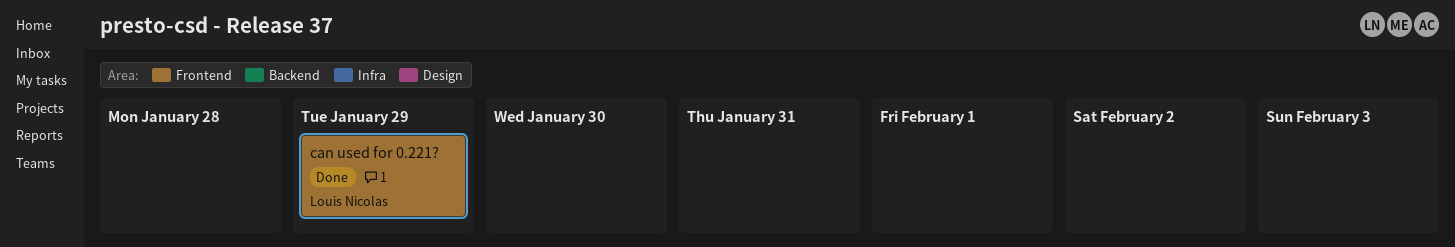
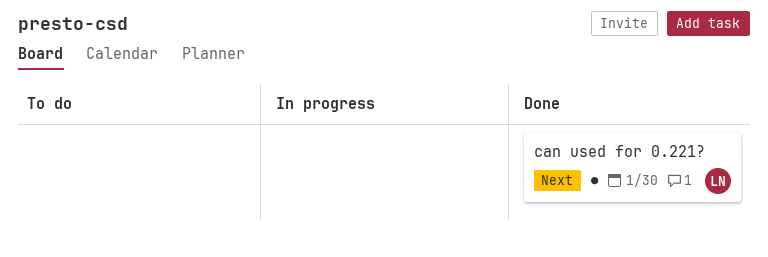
can used for 0.221?, due: Jan 29 -> Jan 30

